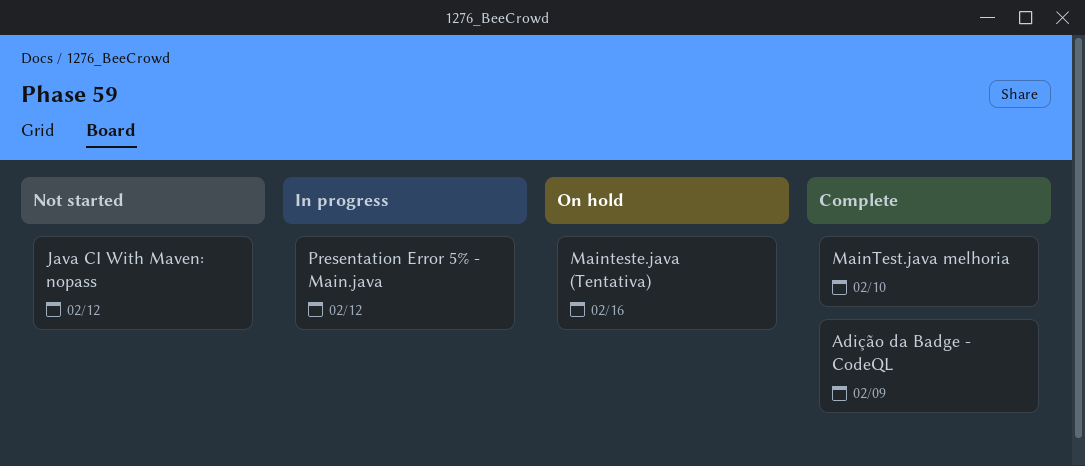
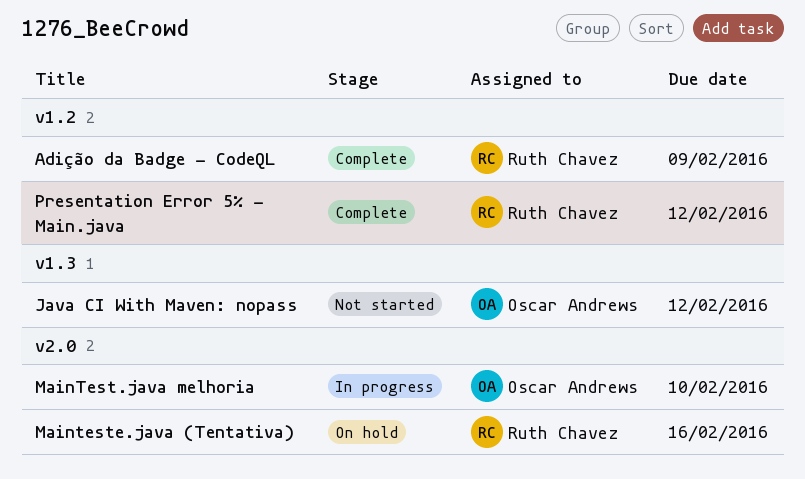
MainTest.java melhoria, status: Complete -> In progress
Presentation Error 5% - Main.java, status: In progress -> Complete

